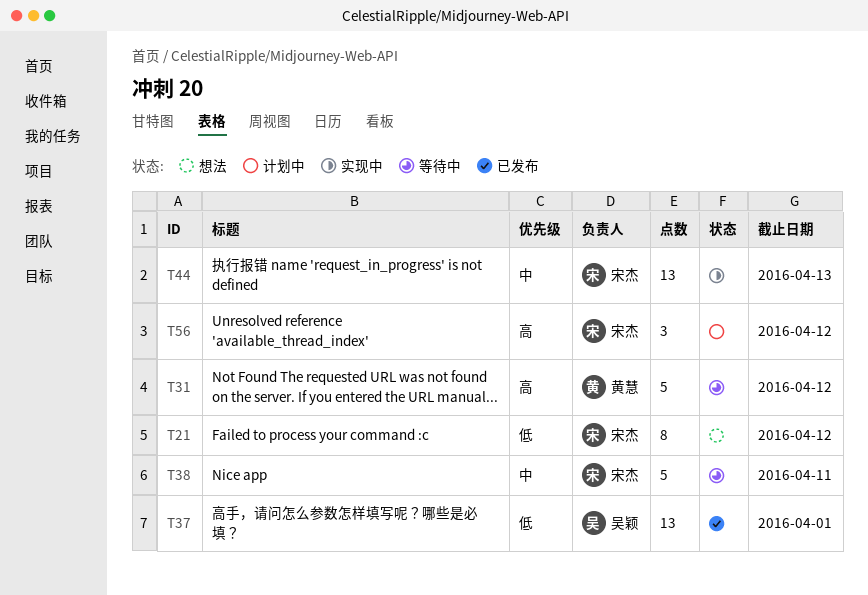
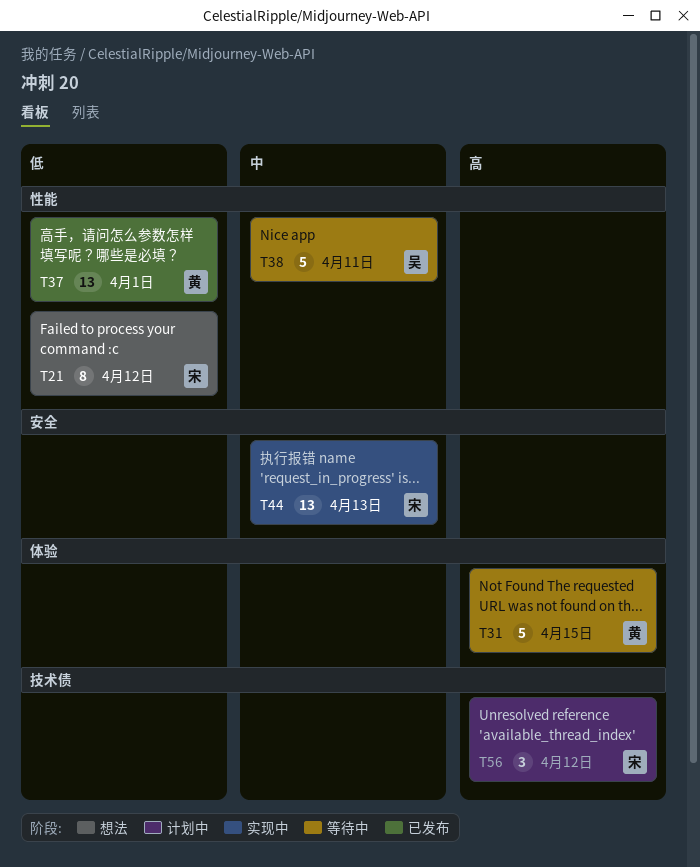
T31, due: Apr 12 -> Apr 15
T37, owner: 吴颖 -> 黄慧
T38, owner: 宋杰 -> 吴颖

